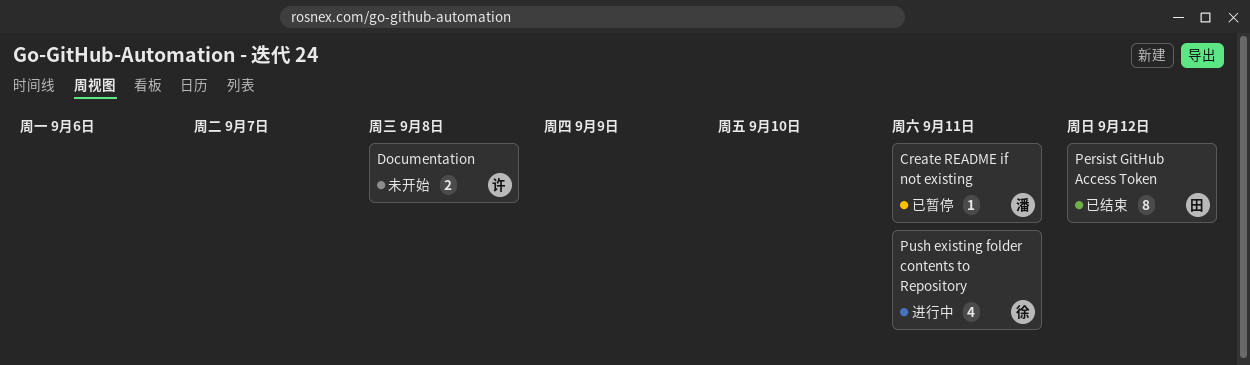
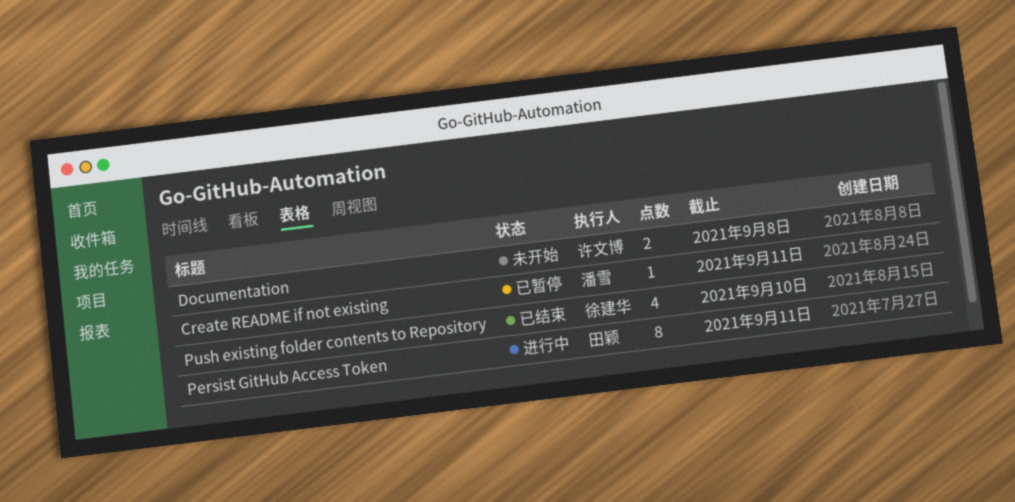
Persist GitHub Access Token, status: 已结束 -> 进行中
Persist GitHub Access Token, due: Sep 12 -> Sep 11
Push existing folder contents to Repository, status: 进行中 -> 已结束
Push existing folder contents to Repository, due: Sep 11 -> Sep 10

